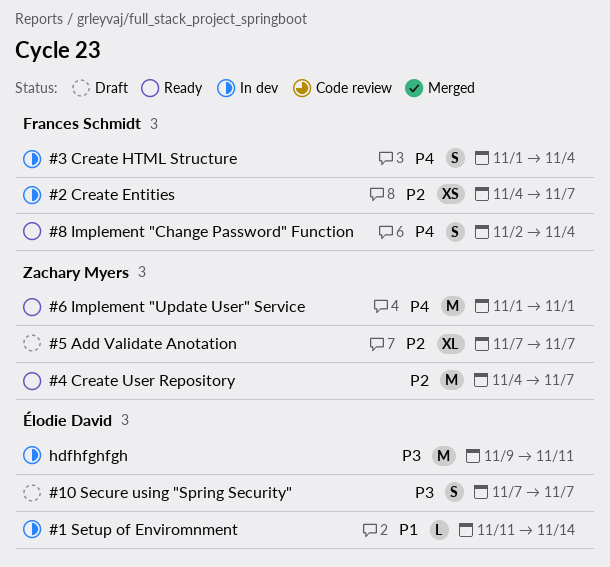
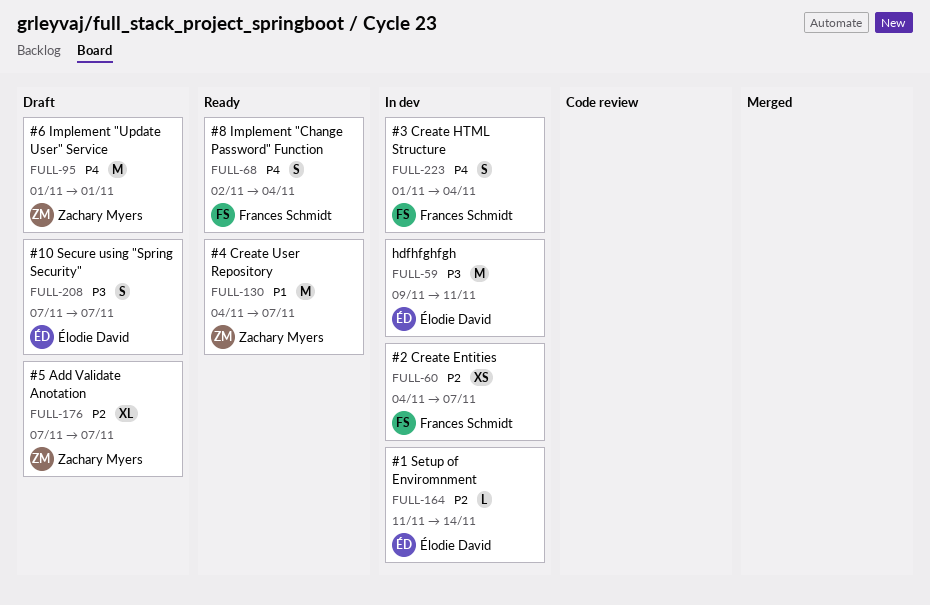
#1 Setup of Enviromnment, priority: P1 -> P2
#4 Create User Repository, priority: P2 -> P1
#6 Implement "Update User" Service, status: Ready -> Draft

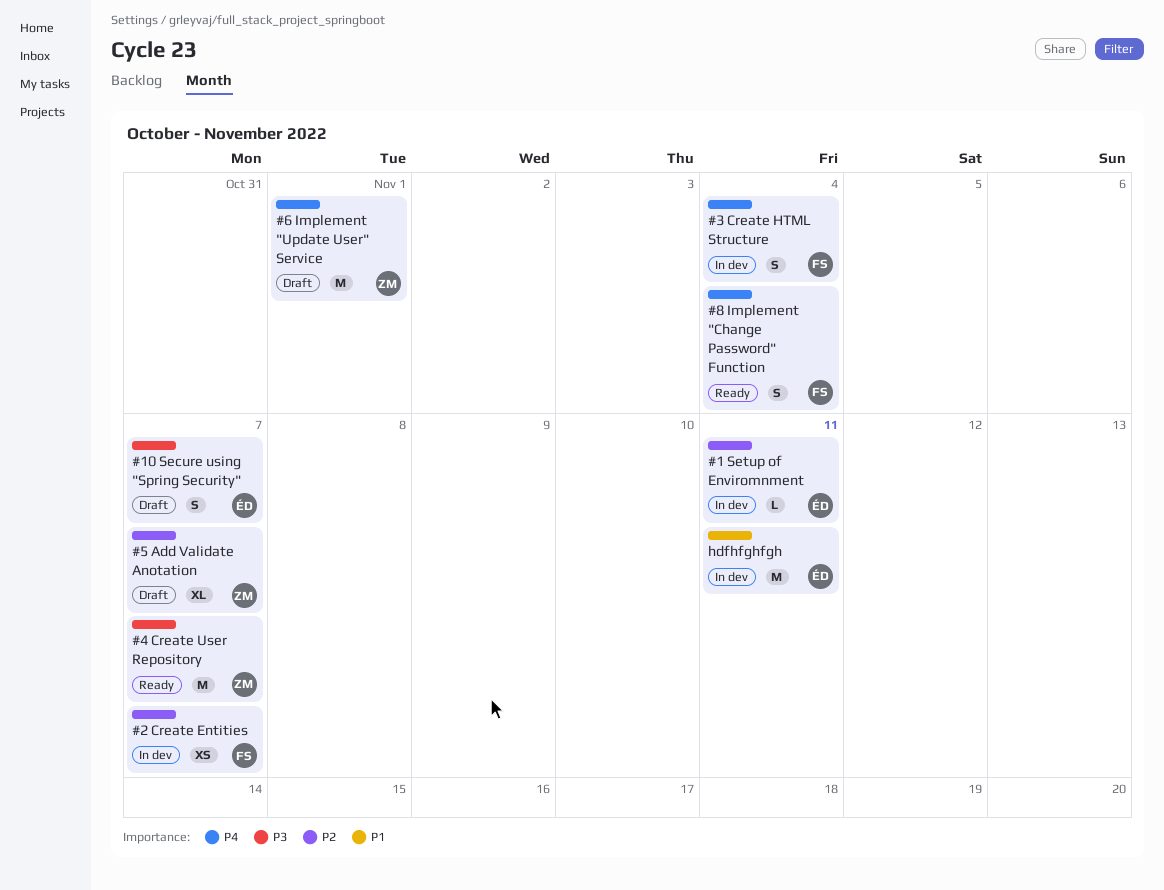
#1 Setup of Enviromnment, due: Nov 14 -> Nov 11
#4 Create User Repository, priority: P1 -> P3
hdfhfghfgh, priority: P3 -> P1

